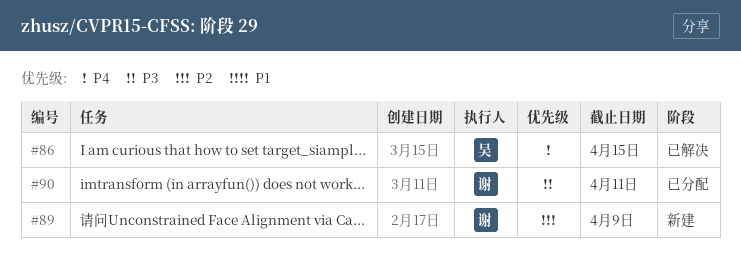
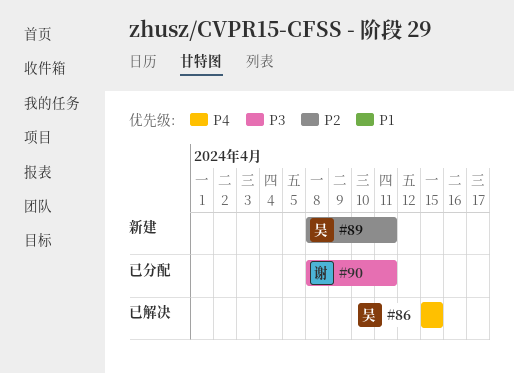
#89, owner: 谢 -> 吴
#89, due: Apr 9 -> Apr 11

